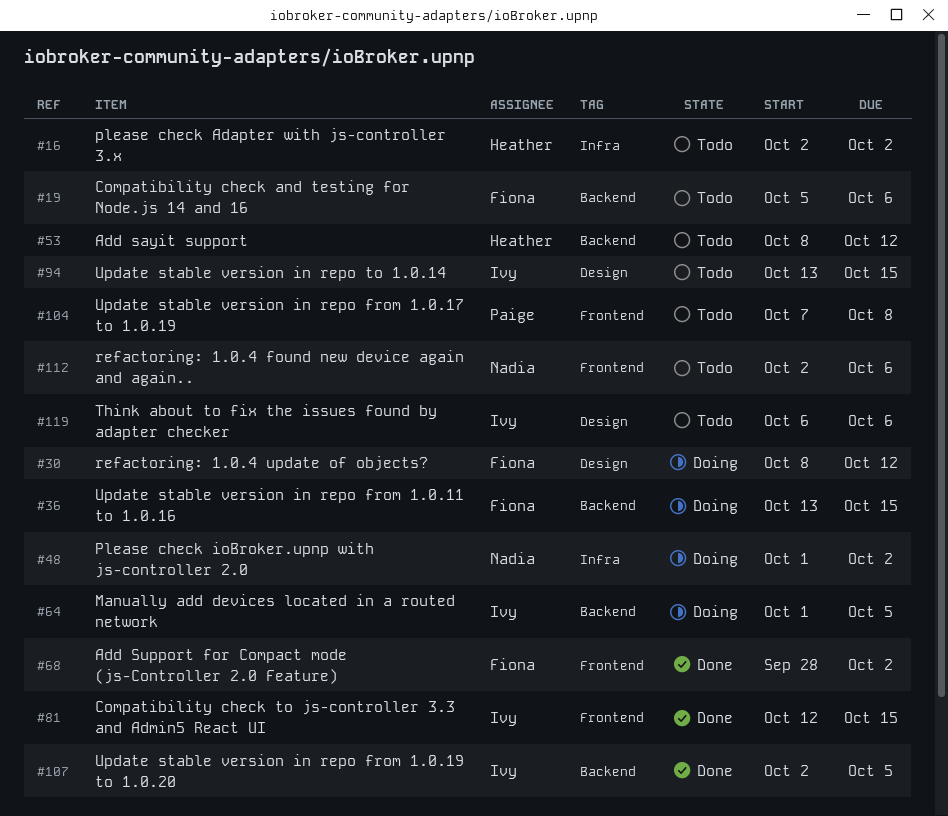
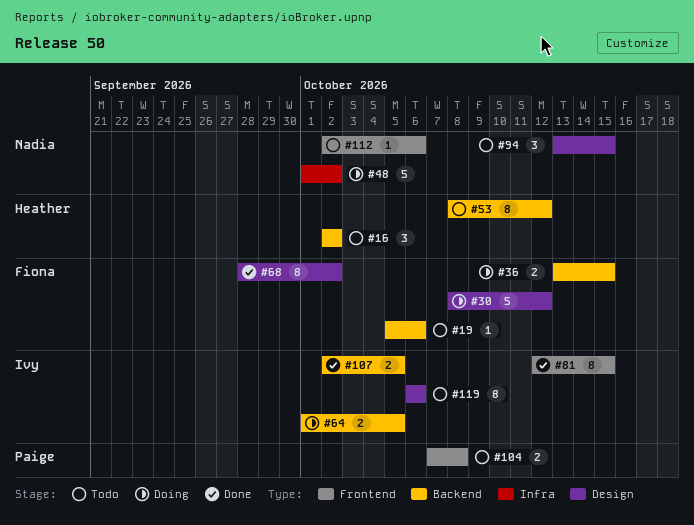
#16, label: Infra -> Backend
#68, label: Frontend -> Design
#94, owner: Ivy -> Nadia

